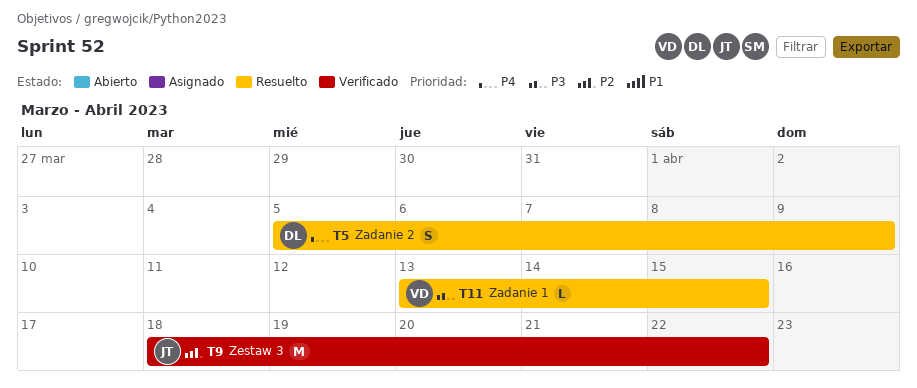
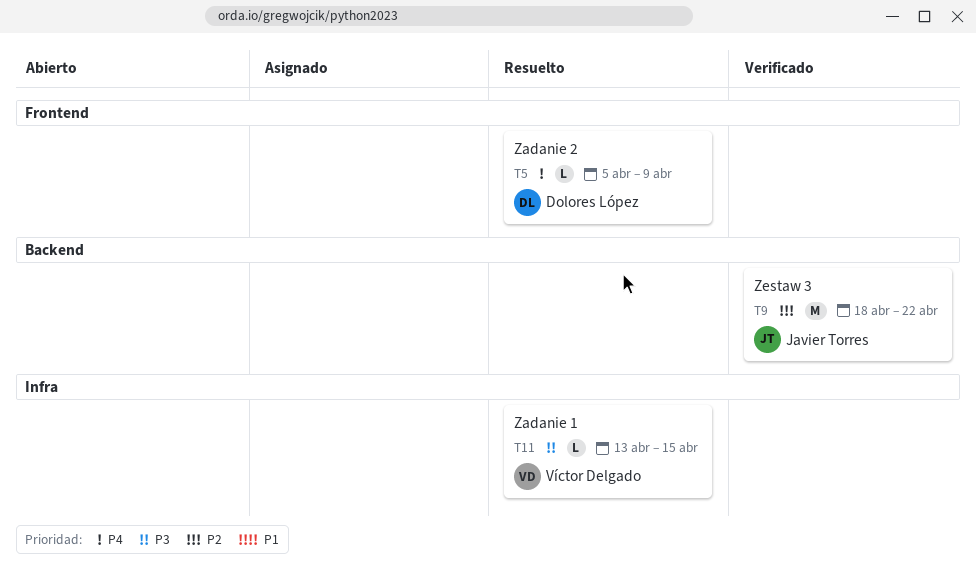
T5, estimate: S -> L

